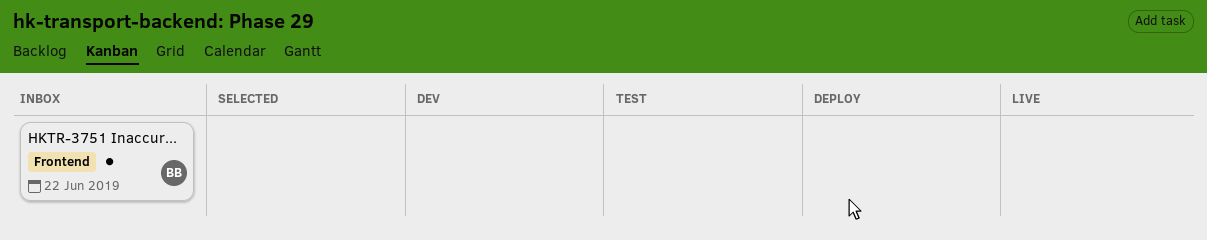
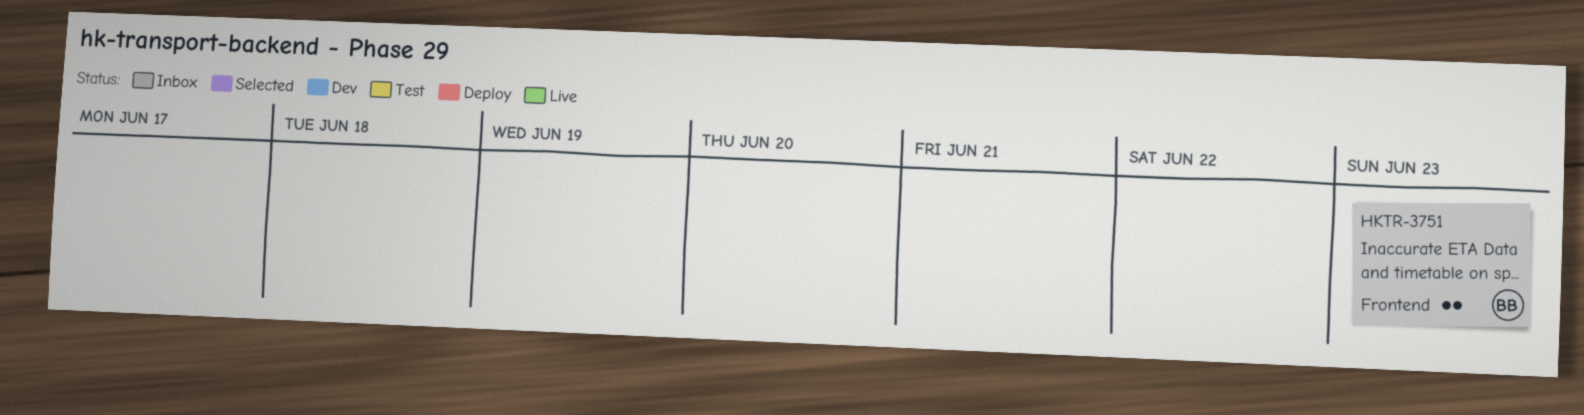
HKTR-3751, estimate: 1 -> 2
HKTR-3751, due: Jun 22 -> Jun 23

